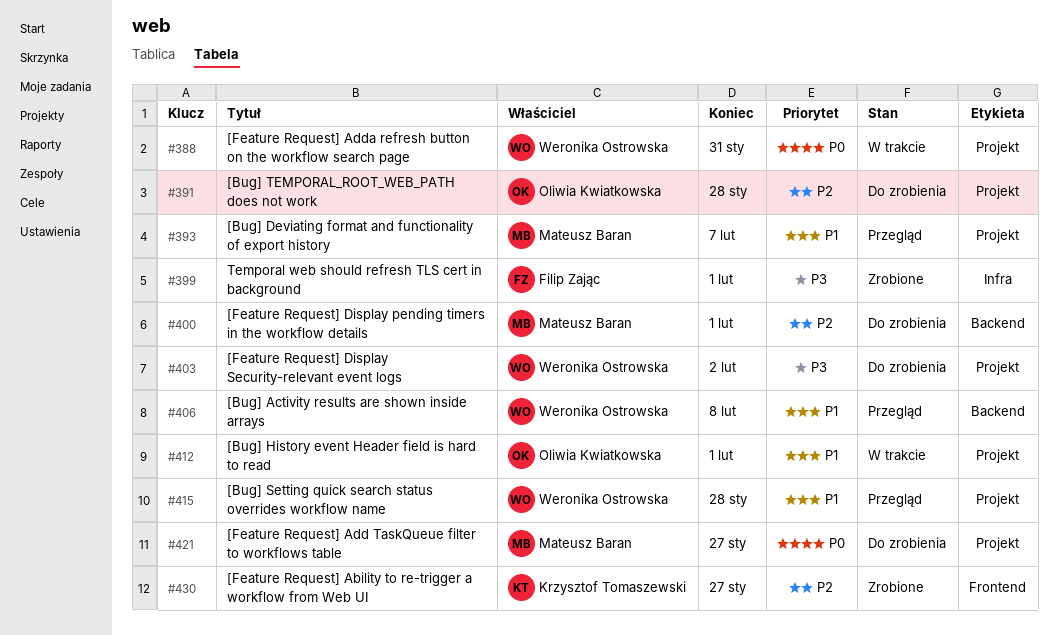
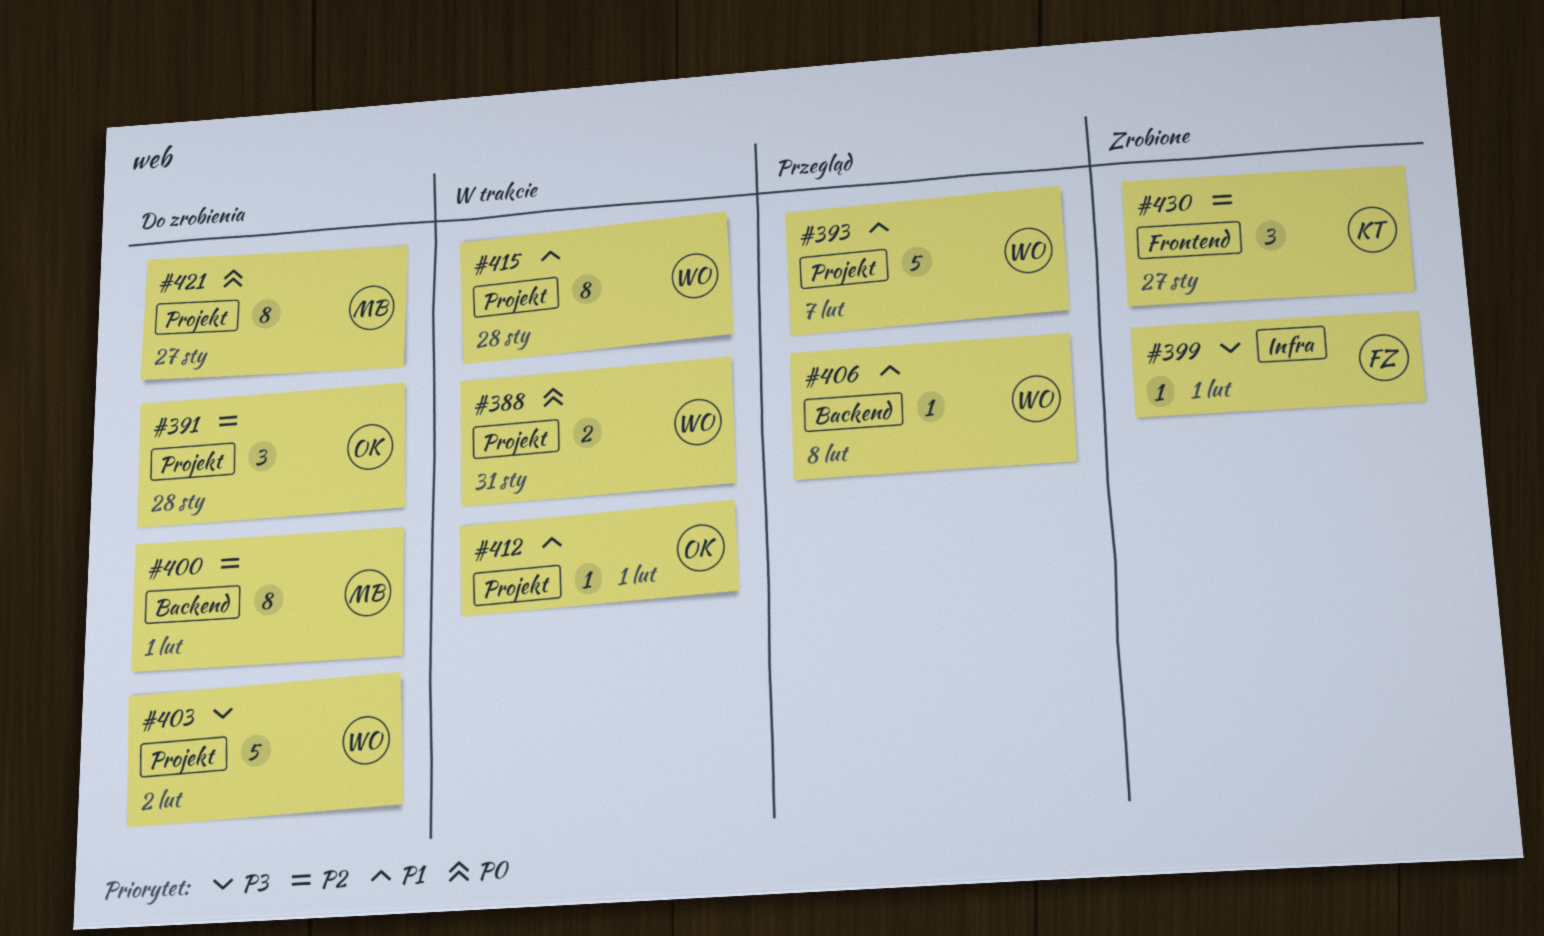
#393, owner: Mateusz Baran -> Weronika Ostrowska
#415, status: Przegląd -> W trakcie

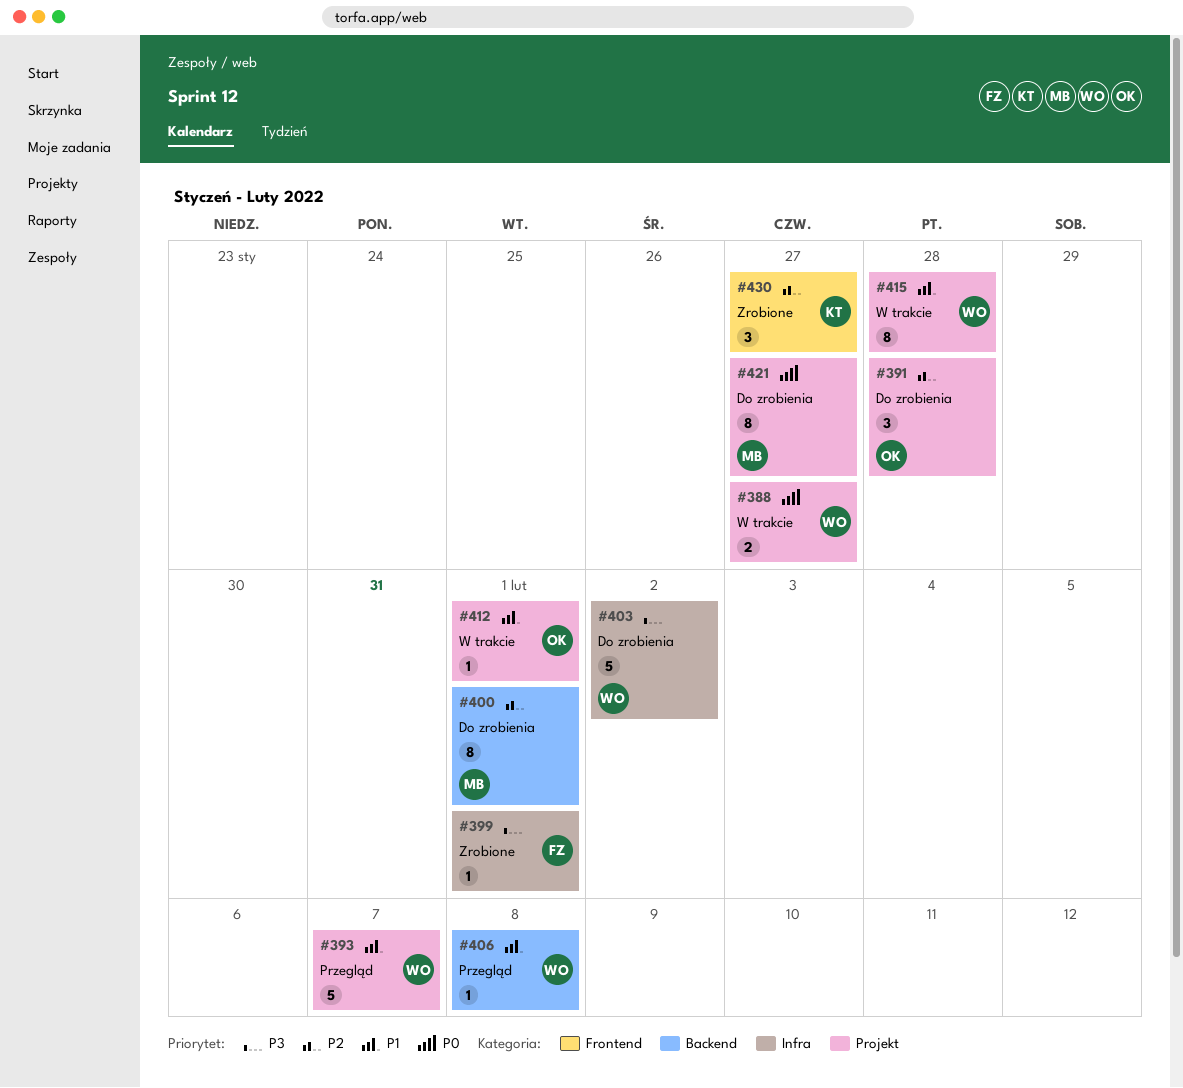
#388, due: Jan 31 -> Jan 27
#403, label: Projekt -> Infra

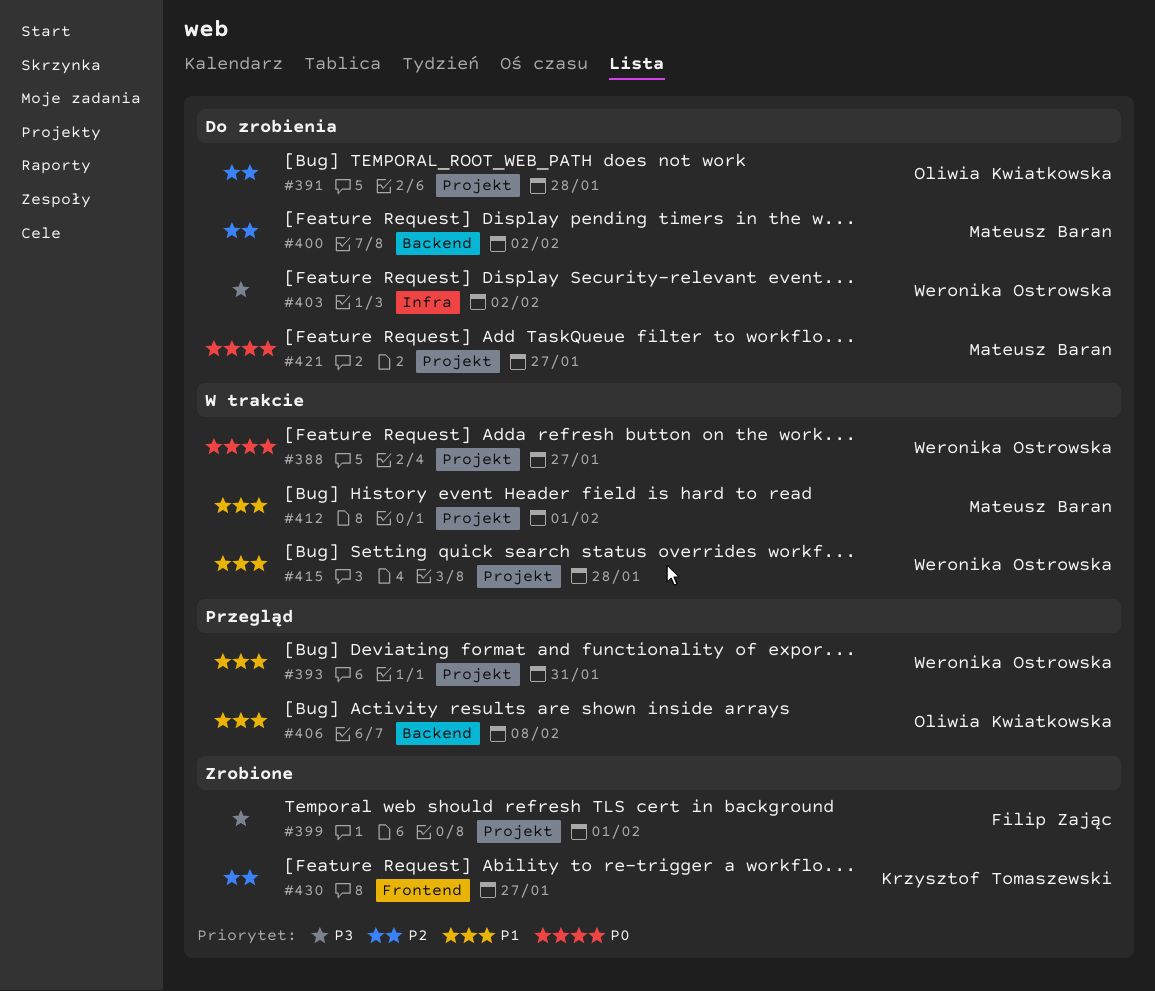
#393, due: Feb 7 -> Jan 31
#399, label: Infra -> Projekt
#400, due: Feb 1 -> Feb 2
#406, owner: Weronika Ostrowska -> Oliwia Kwiatkowska
#412, owner: Oliwia Kwiatkowska -> Mateusz Baran

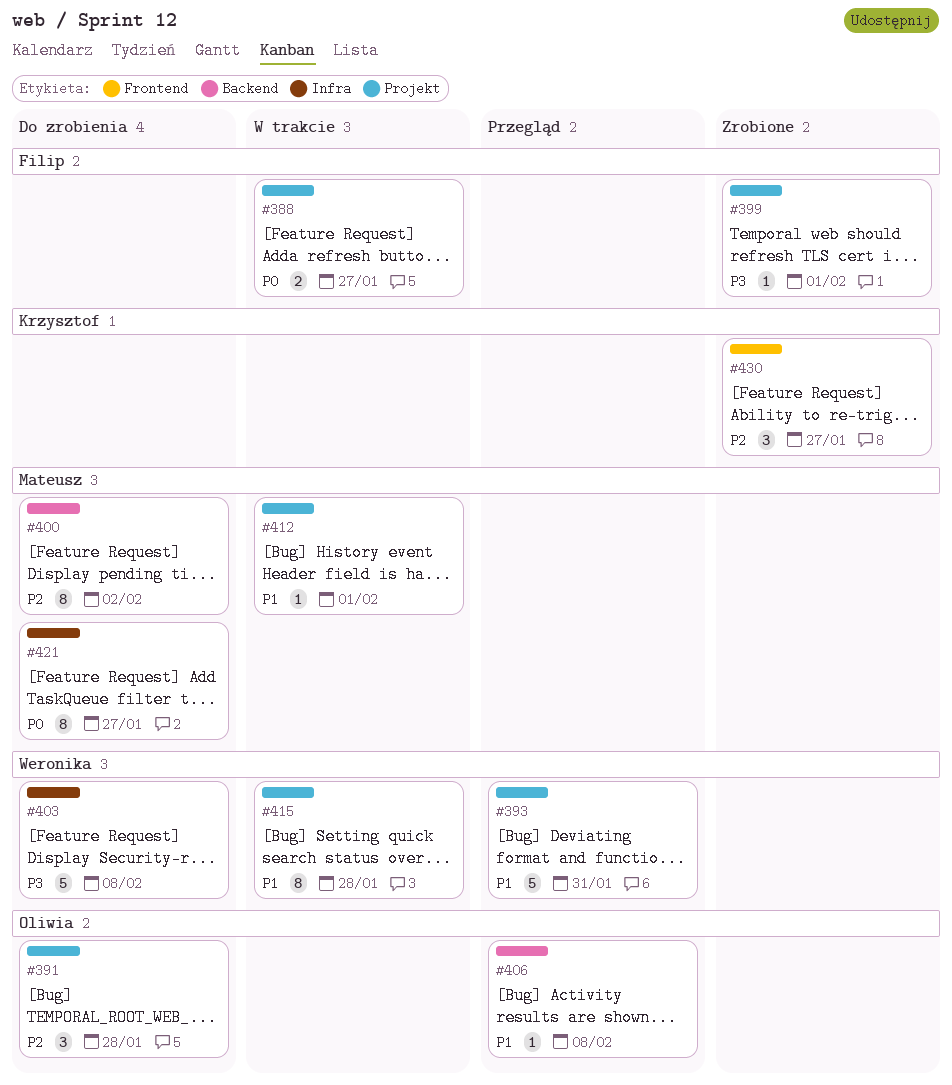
#388, owner: Weronika Ostrowska -> Filip Zając
#403, due: Feb 2 -> Feb 8
#421, label: Projekt -> Infra

